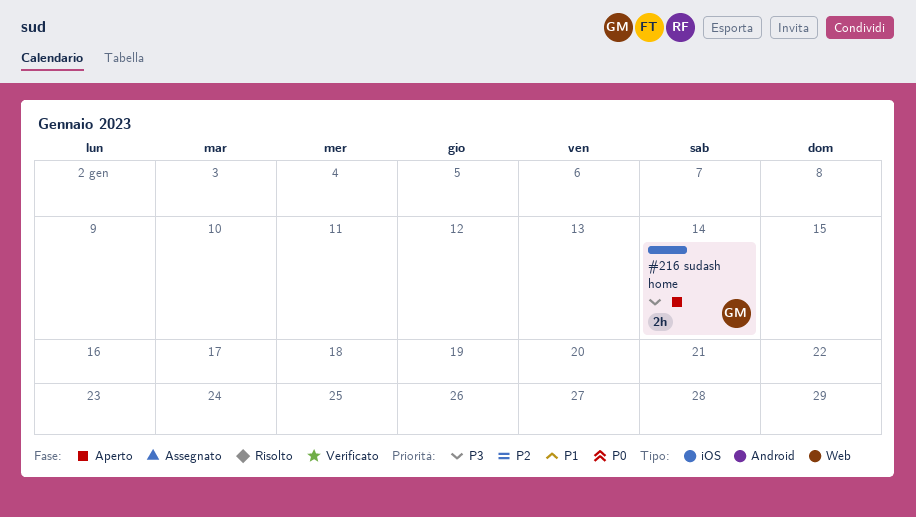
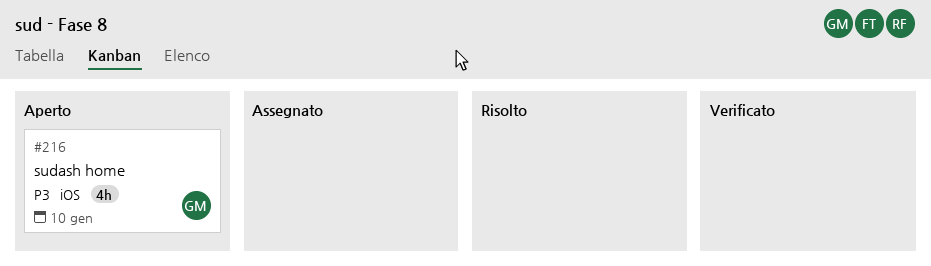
#216, estimate: 2h -> 4h
#216, due: Jan 14 -> Jan 10

